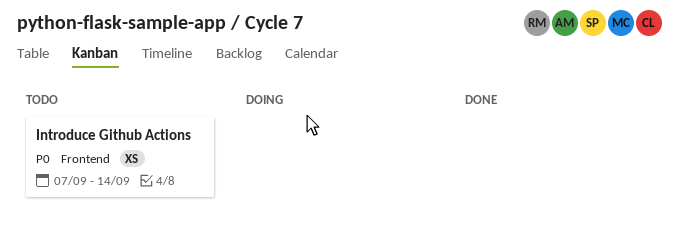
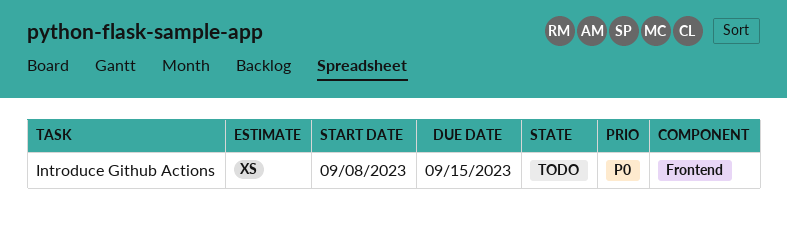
Introduce Github Actions, start: Sep 7 -> Sep 8
Introduce Github Actions, due: Sep 14 -> Sep 15

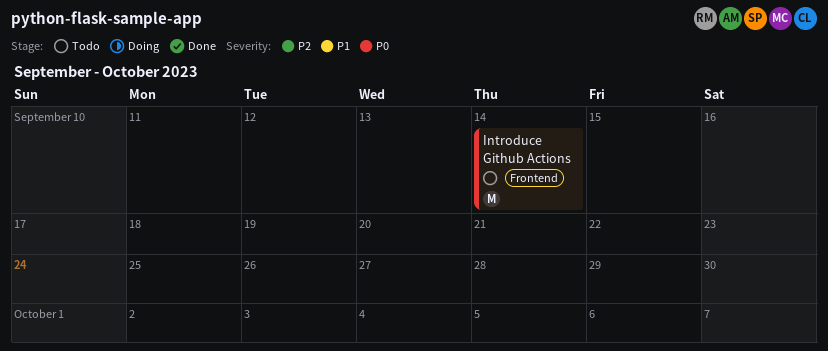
Introduce Github Actions, estimate: XS -> M
Introduce Github Actions, due: Sep 15 -> Sep 14

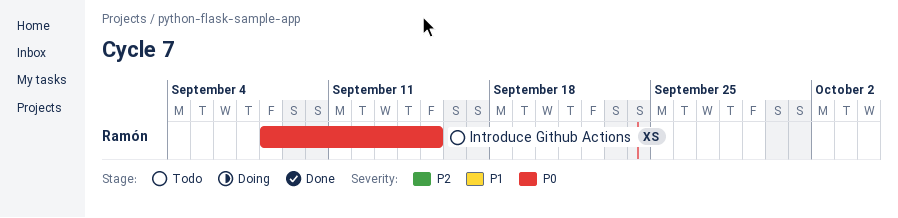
Introduce Github Actions, estimate: M -> XS
Introduce Github Actions, due: Sep 14 -> Sep 15

